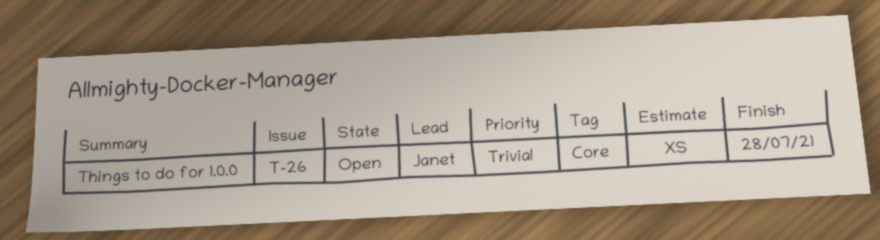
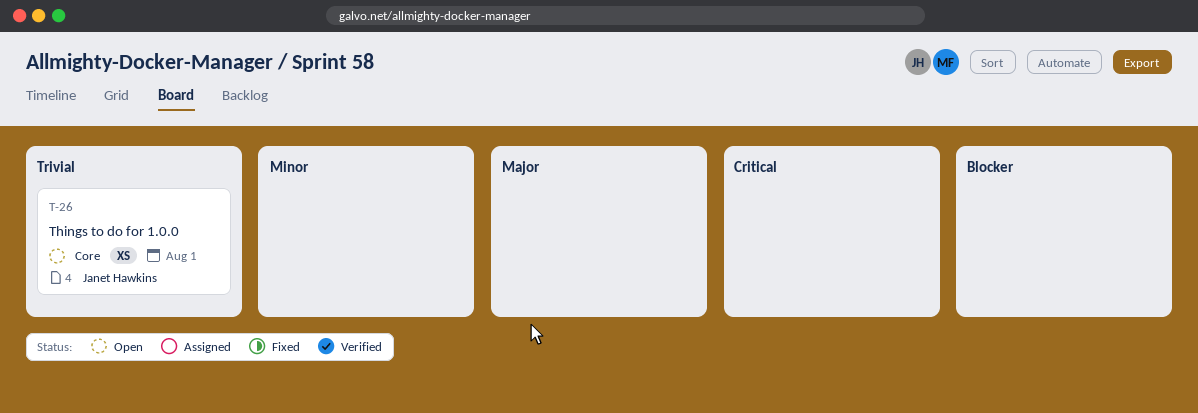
T-26, due: Jul 28 -> Aug 1

